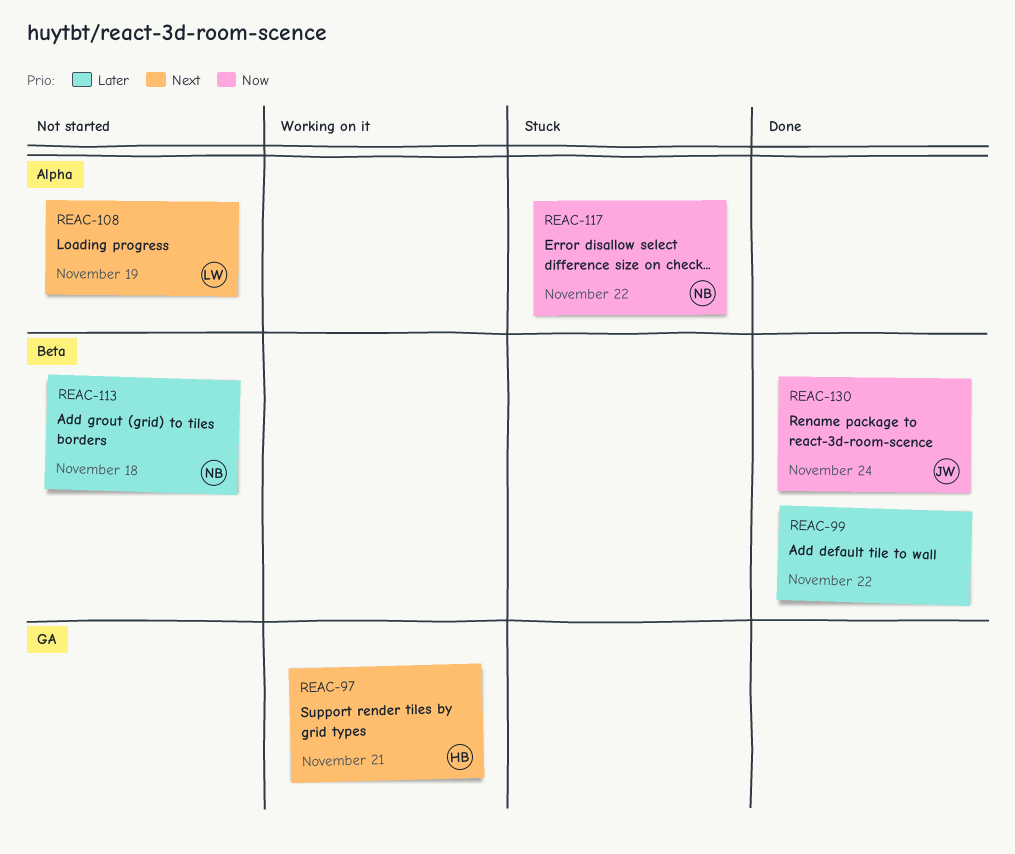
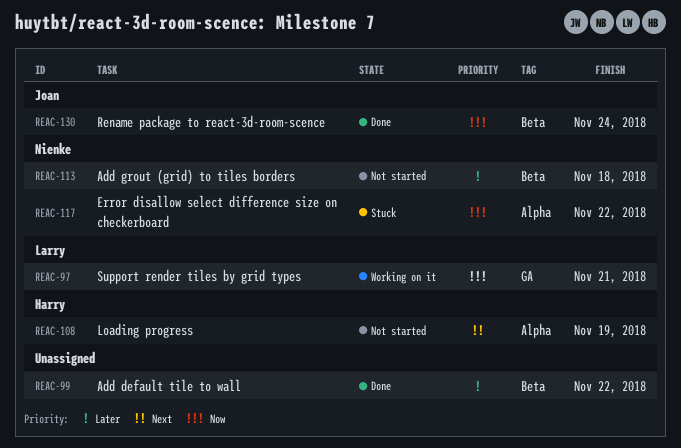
REAC-97, owner: Harry -> Larry
REAC-97, priority: Next -> Now
REAC-108, owner: Larry -> Harry

